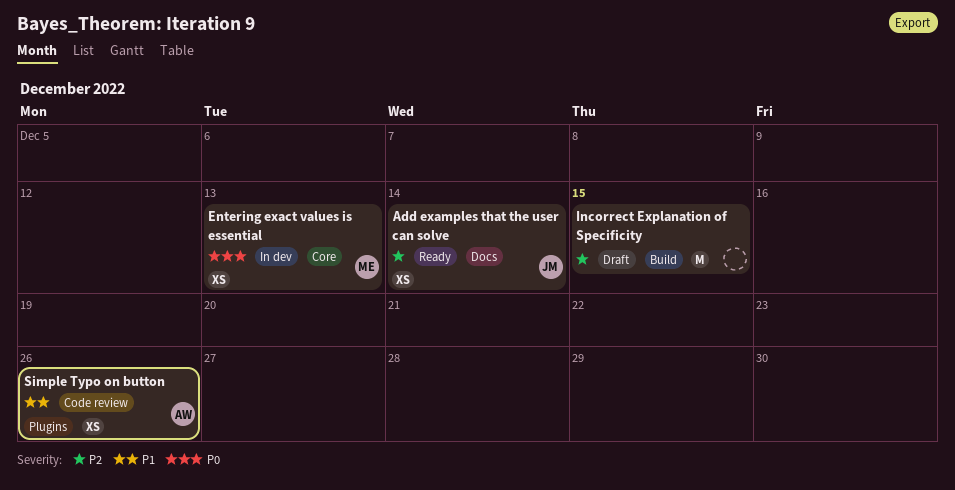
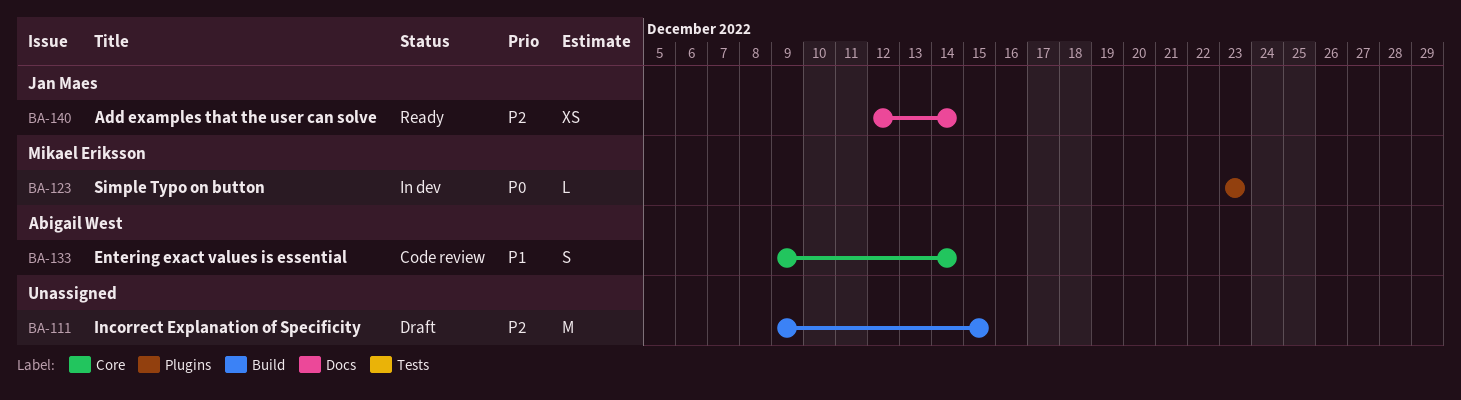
Entering exact values is essential, status: In dev -> Code review
Entering exact values is essential, owner: Mikael Eriksson -> Abigail West
Entering exact values is essential, priority: P0 -> P1
Entering exact values is essential, estimate: XS -> S
Entering exact values is essential, due: Dec 13 -> Dec 14
Simple Typo on button, status: Code review -> In dev
Simple Typo on button, owner: Abigail West -> Mikael Eriksson
Simple Typo on button, priority: P1 -> P0
Simple Typo on button, estimate: XS -> L
Simple Typo on button, due: Dec 26 -> Dec 23

